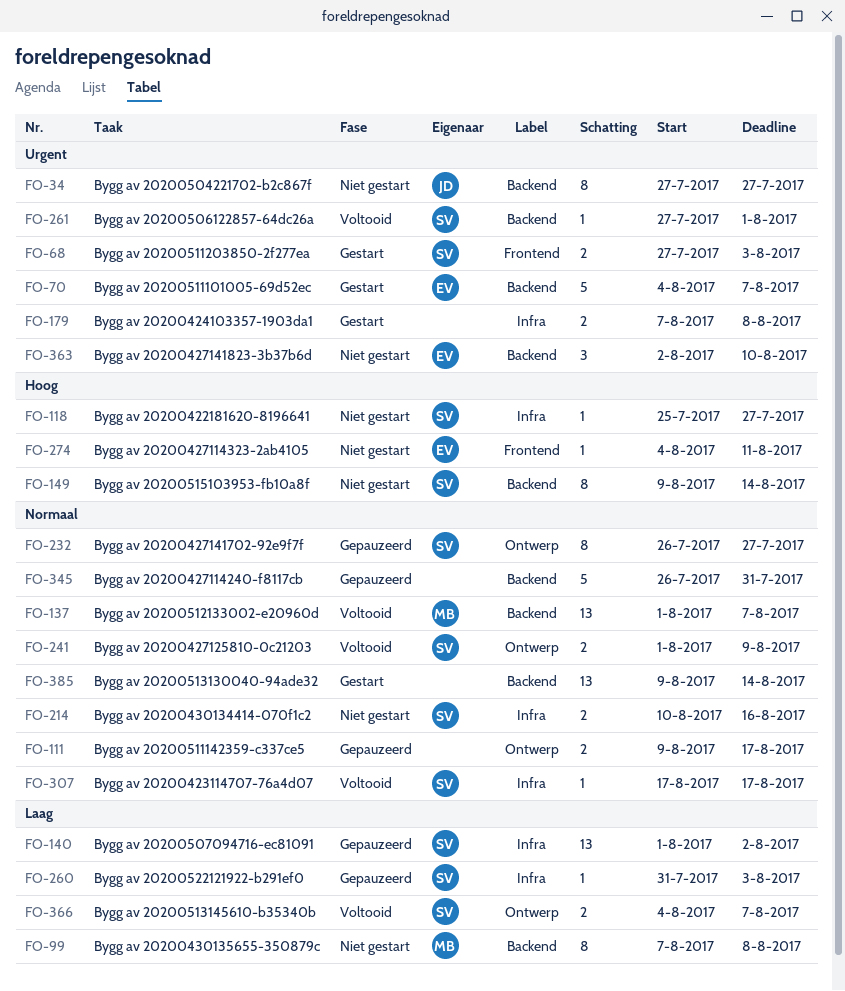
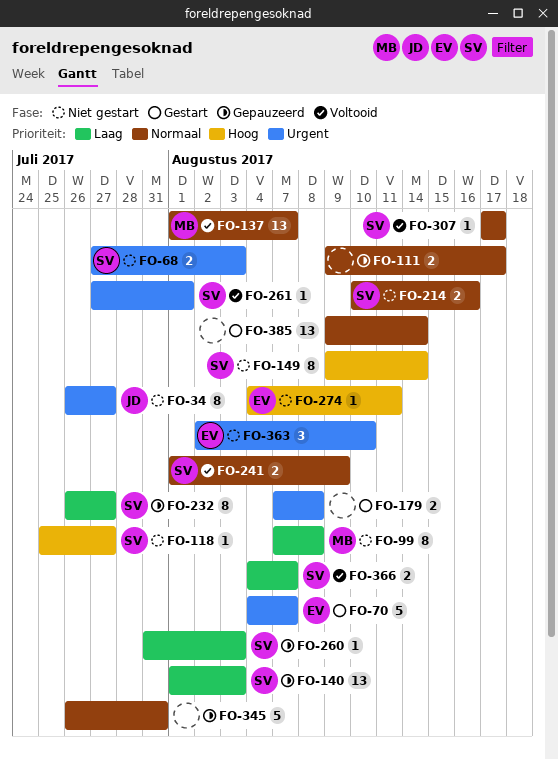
FO-34, start: Jul 27 -> Jul 26
FO-68, status: Gestart -> Niet gestart
FO-140, due: Aug 2 -> Aug 3
FO-232, priority: Normaal -> Laag

